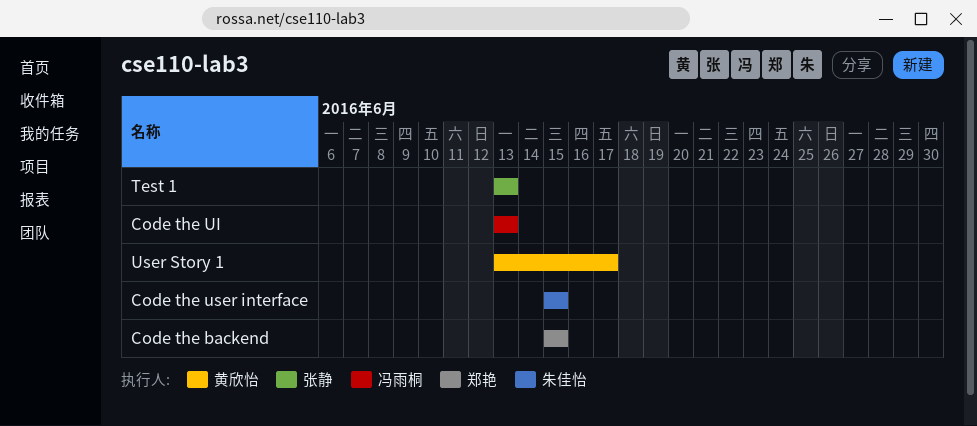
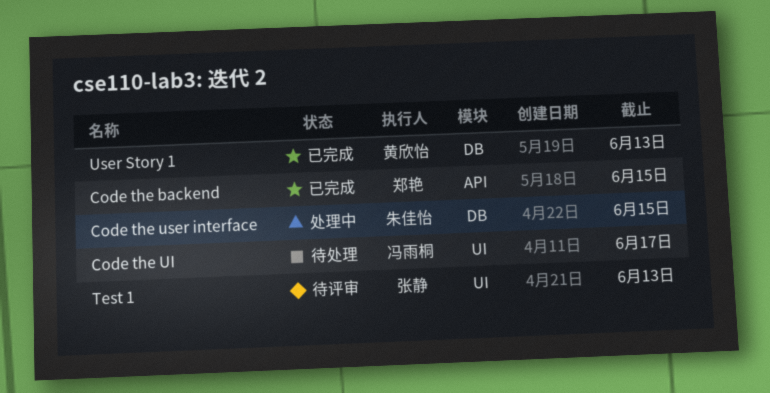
Code the UI, due: Jun 13 -> Jun 17
User Story 1, due: Jun 17 -> Jun 13

